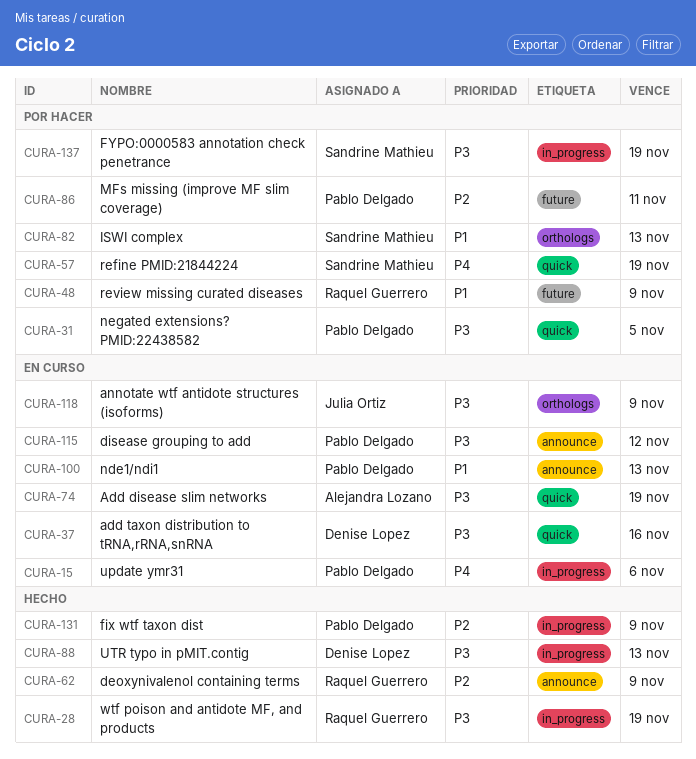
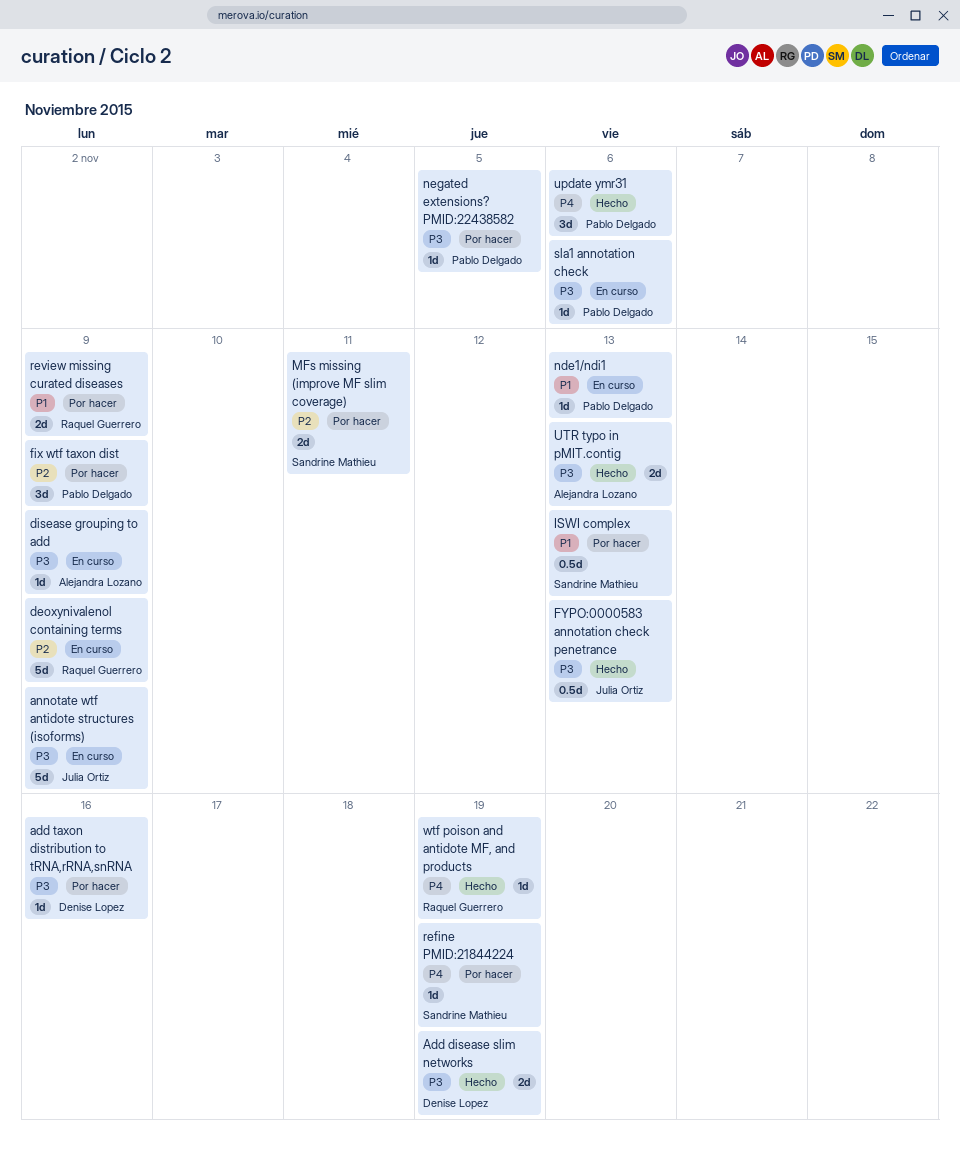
Add disease slim networks, status: En curso -> Hecho
Add disease slim networks, owner: Alejandra Lozano -> Denise Lopez
add taxon distribution to tRNA,rRNA,snRNA, status: En curso -> Por hacer
deoxynivalenol containing terms, status: Hecho -> En curso
disease grouping to add, owner: Pablo Delgado -> Alejandra Lozano
disease grouping to add, due: Nov 12 -> Nov 9
fix wtf taxon dist, status: Hecho -> Por hacer
FYPO:0000583 annotation check penetrance, status: Por hacer -> Hecho
FYPO:0000583 annotation check penetrance, owner: Sandrine Mathieu -> Julia Ortiz
FYPO:0000583 annotation check penetrance, due: Nov 19 -> Nov 13
MFs missing (improve MF slim coverage), owner: Pablo Delgado -> Sandrine Mathieu
sla1 annotation check: none -> present
update ymr31, status: En curso -> Hecho
UTR typo in pMIT.contig, owner: Denise Lopez -> Alejandra Lozano
wtf poison and antidote MF, and products, priority: P3 -> P4

